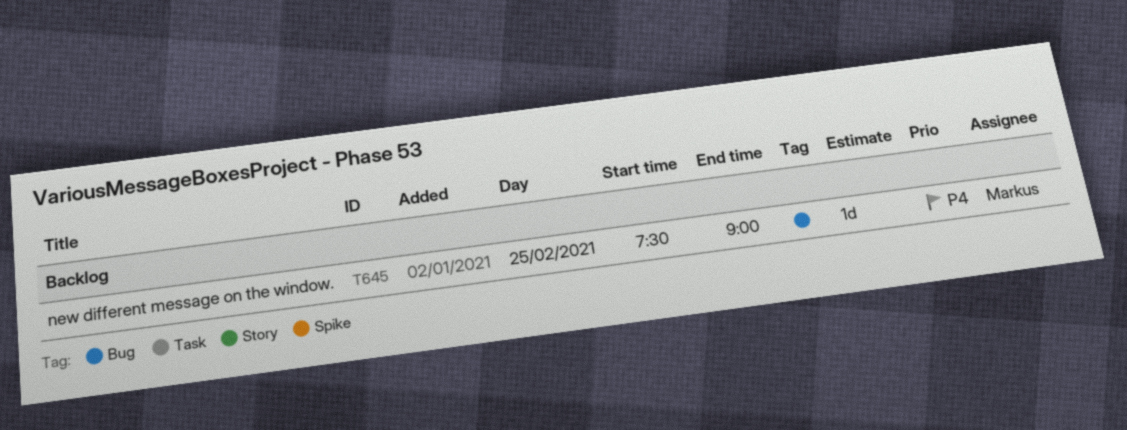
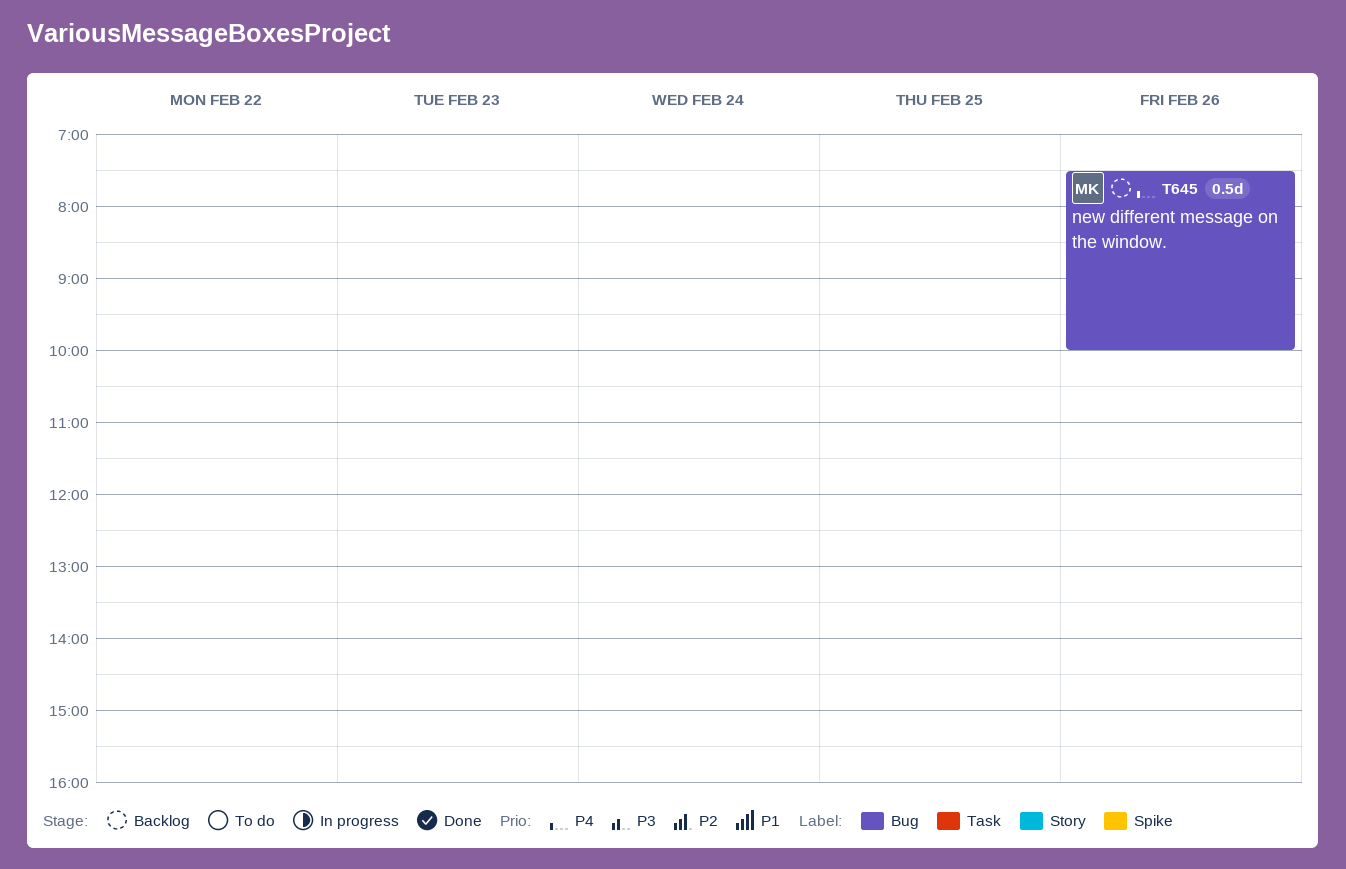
T645, estimate: 1d -> 0.5d
T645, day: Feb 25 -> Feb 26
T645, ends: 09:00 -> 10:00

